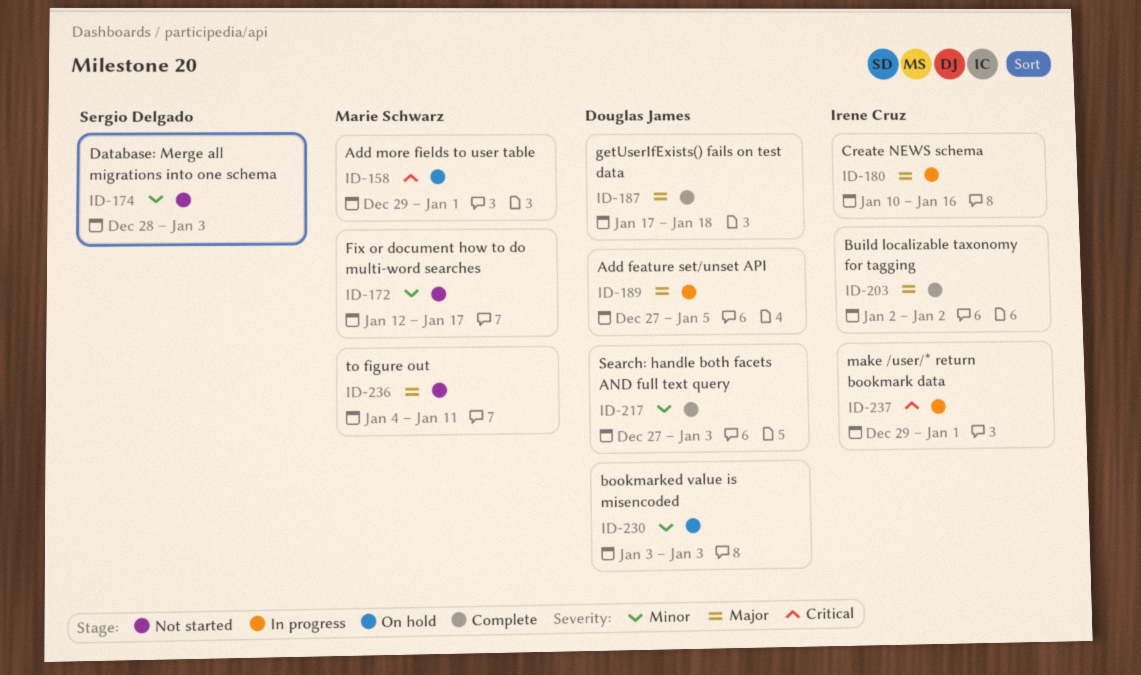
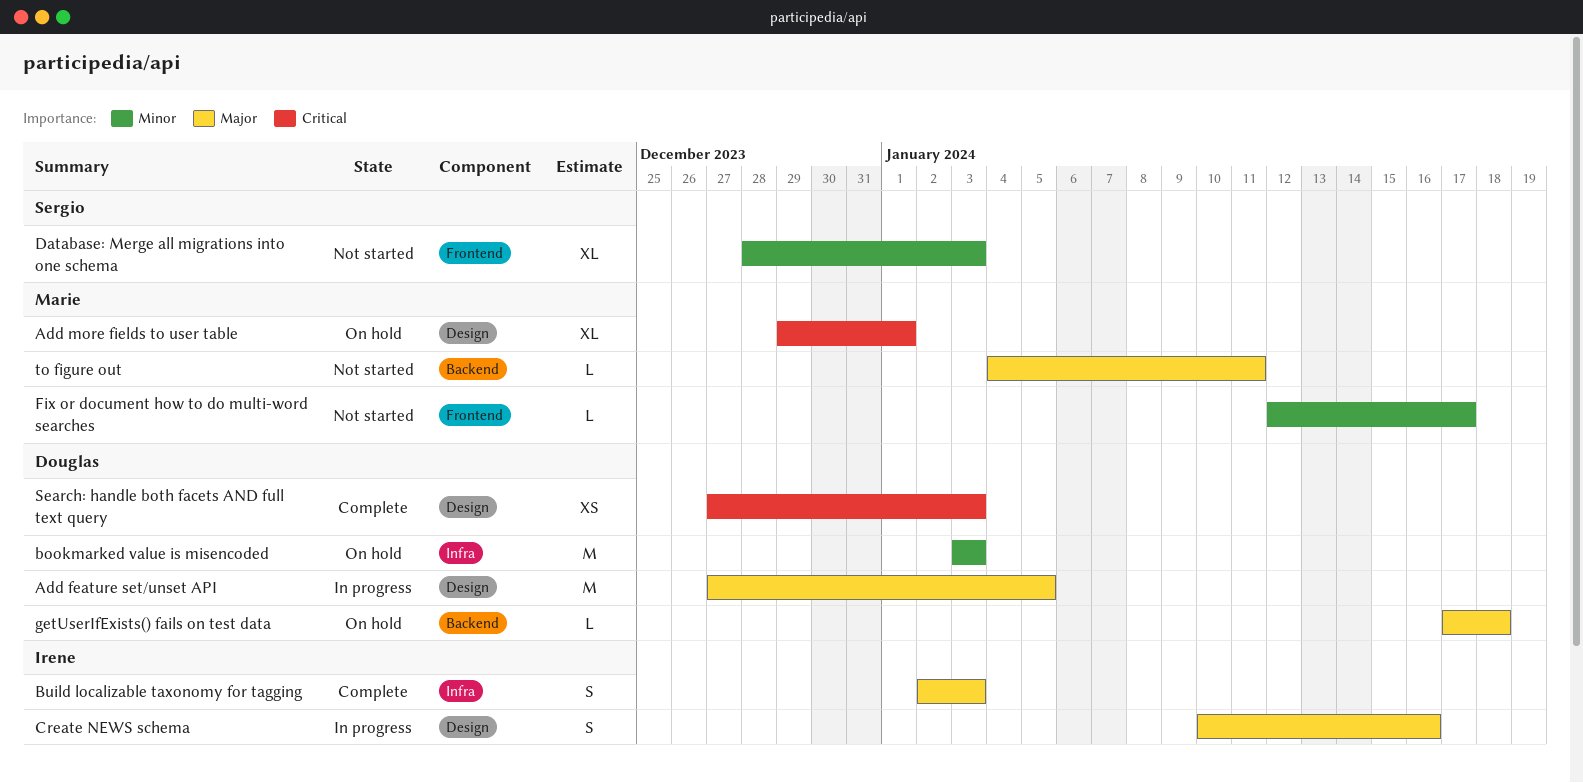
Build localizable taxonomy for tagging, due: Jan 2 -> Jan 3
getUserIfExists() fails on test data, status: Complete -> On hold
make /user/* return bookmark data: present -> none
Search: handle both facets AND full text query, priority: Minor -> Critical

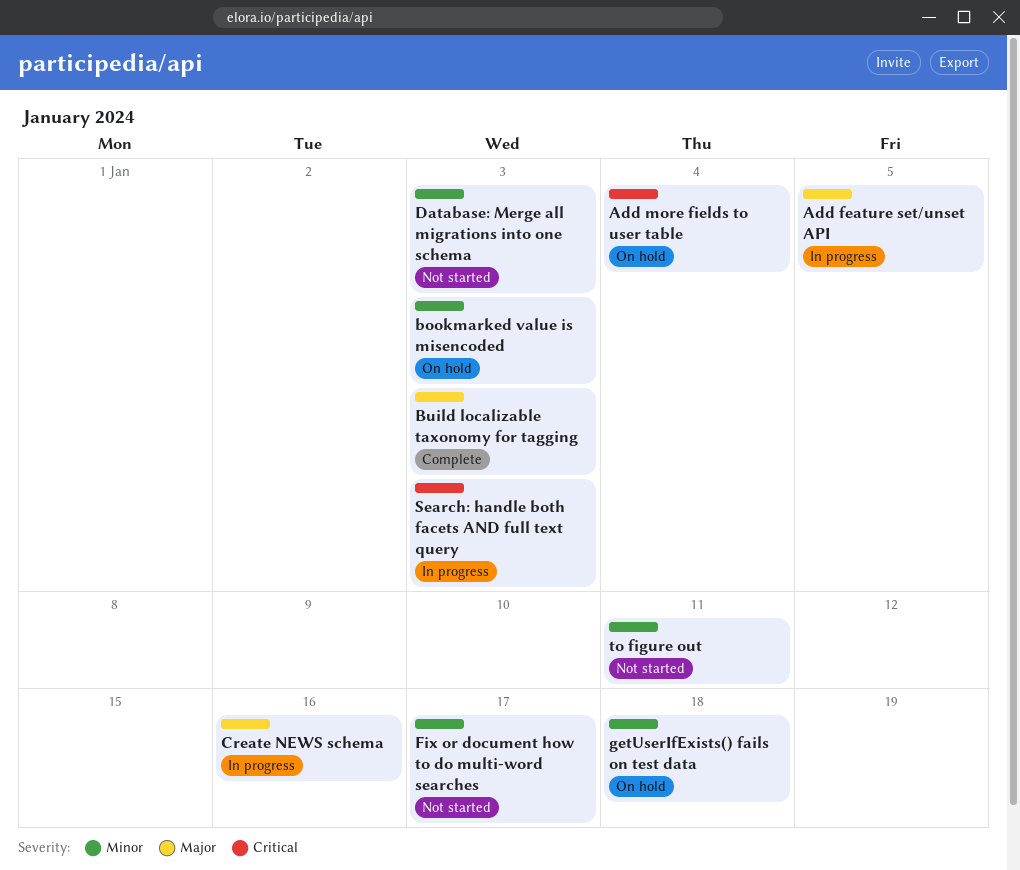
Add more fields to user table, due: Jan 1 -> Jan 4
getUserIfExists() fails on test data, priority: Major -> Minor
Search: handle both facets AND full text query, status: Complete -> In progress
to figure out, priority: Major -> Minor

